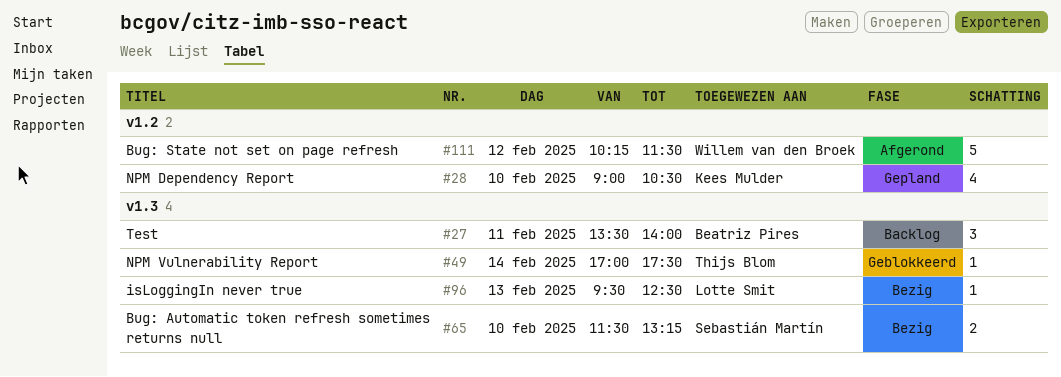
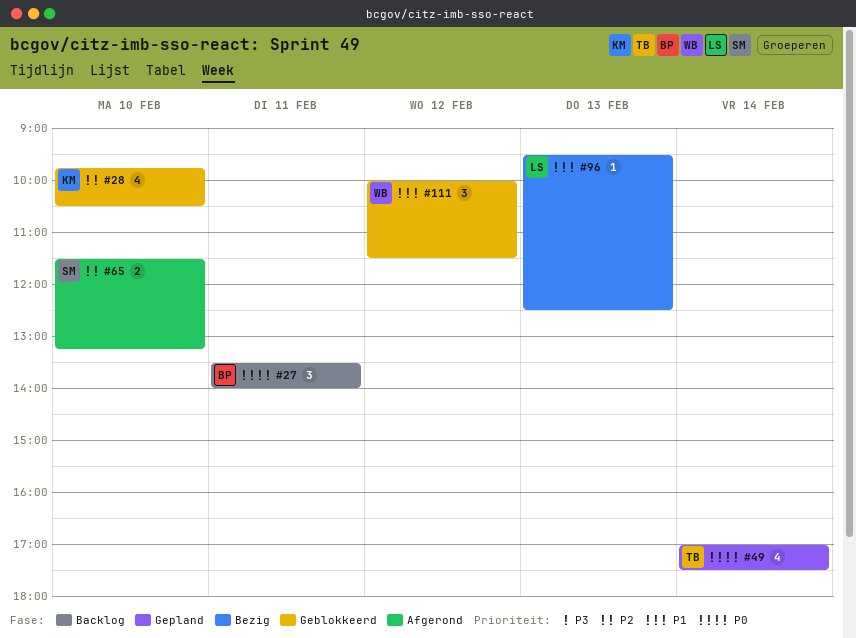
#28, status: Gepland -> Geblokkeerd
#28, begins: 09:00 -> 09:45
#49, status: Geblokkeerd -> Gepland
#49, estimate: 1 -> 4
#65, status: Bezig -> Afgerond
#111, status: Afgerond -> Geblokkeerd
#111, estimate: 5 -> 3
#111, begins: 10:15 -> 10:00

